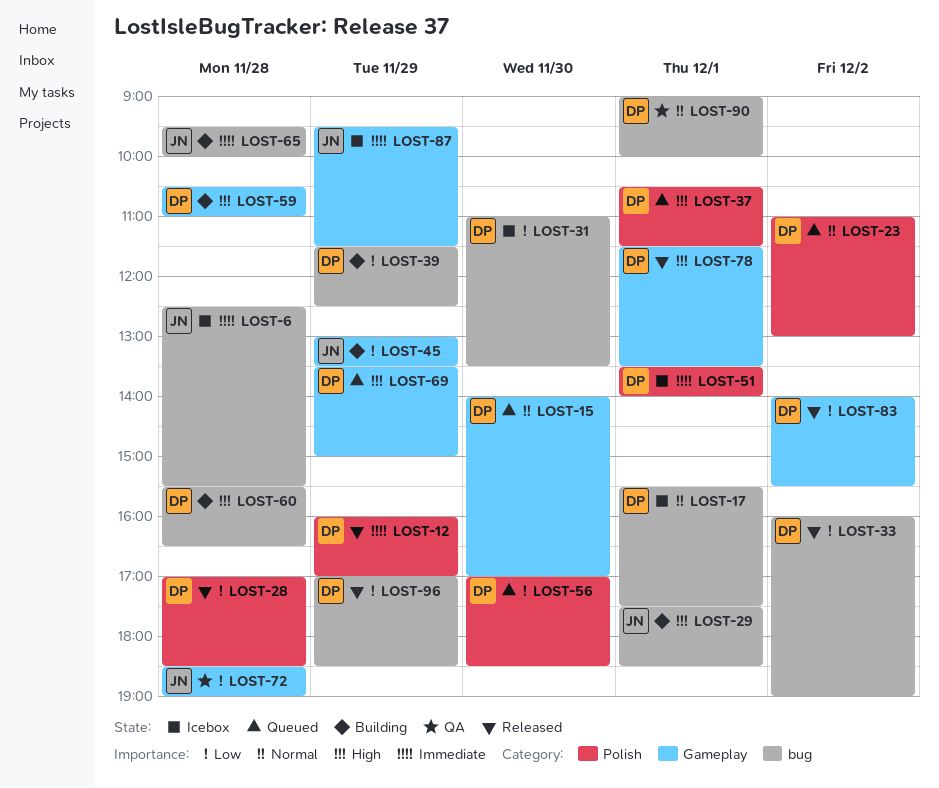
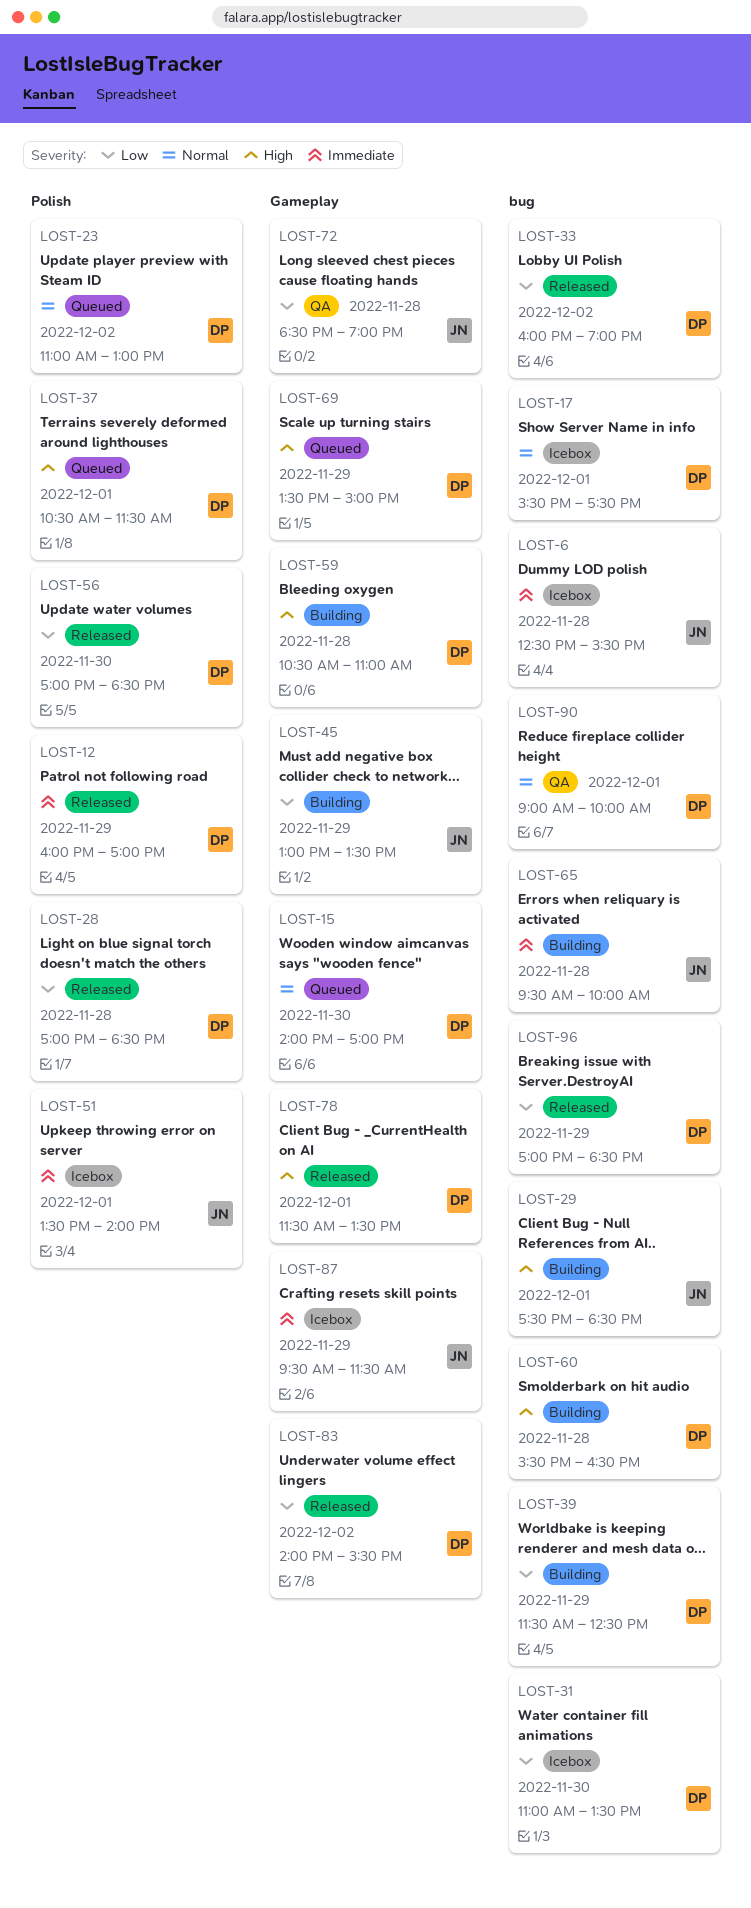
LOST-51, owner: DP -> JN
LOST-56, status: Queued -> Released

